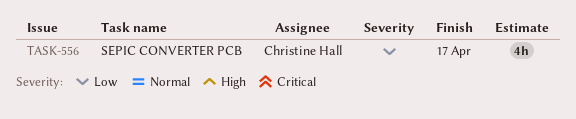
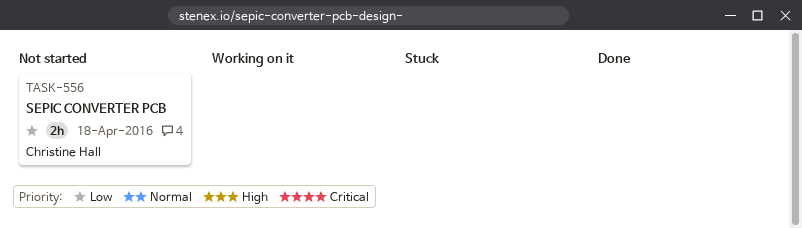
TASK-556, estimate: 4h -> 2h
TASK-556, due: Apr 17 -> Apr 18

